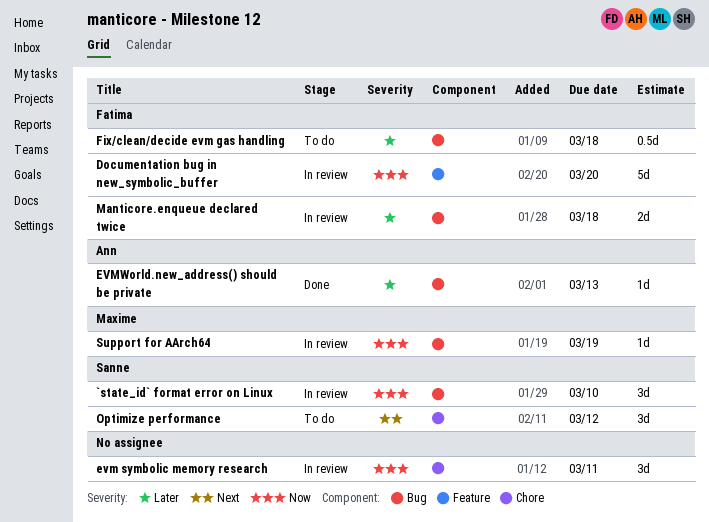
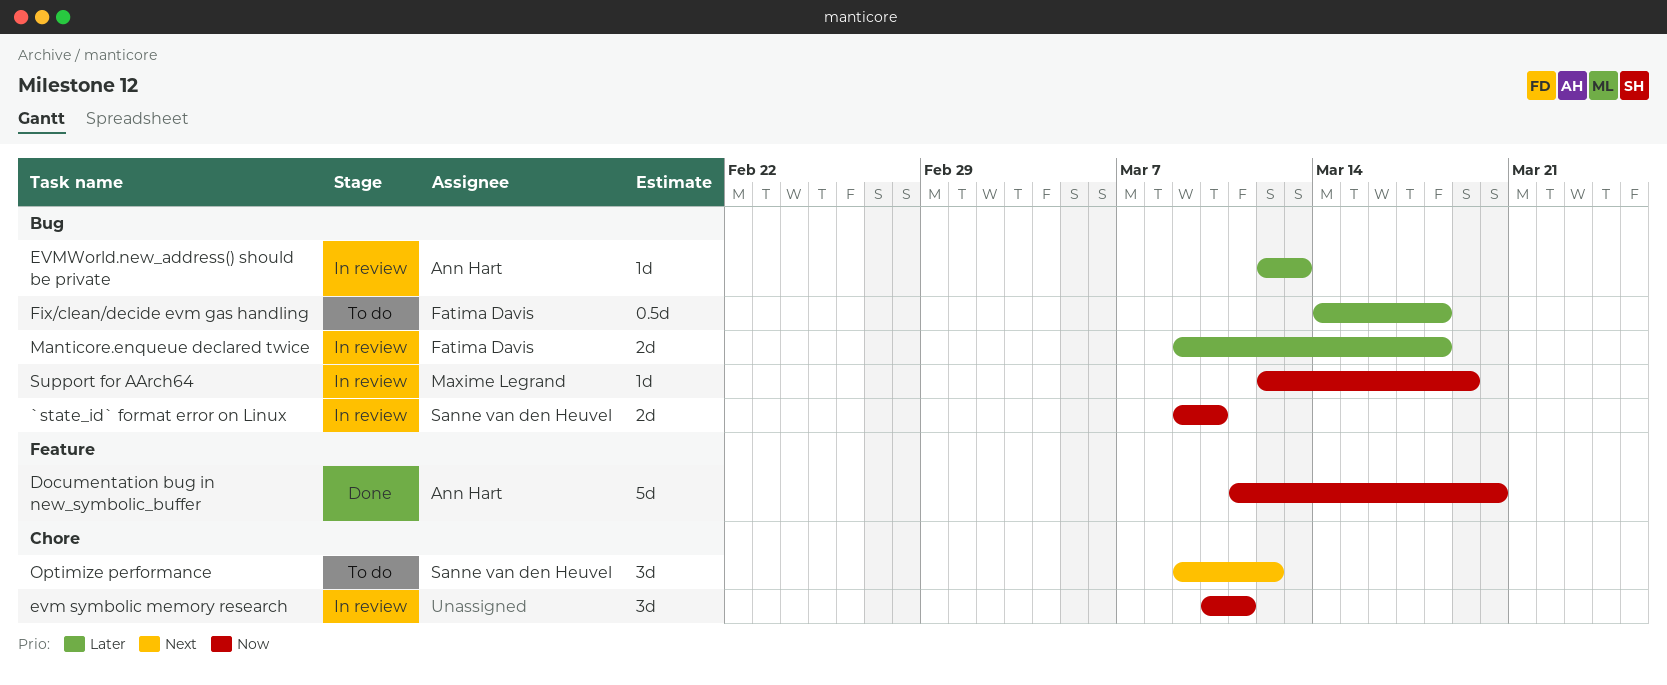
`state_id` format error on Linux, estimate: 3d -> 2d
Documentation bug in new_symbolic_buffer, status: In review -> Done
Documentation bug in new_symbolic_buffer, owner: Fatima Davis -> Ann Hart
EVMWorld.new_address() should be private, status: Done -> In review

